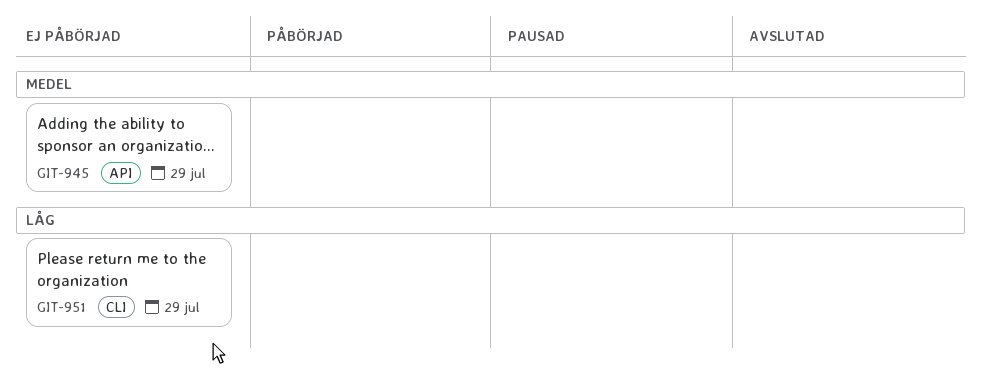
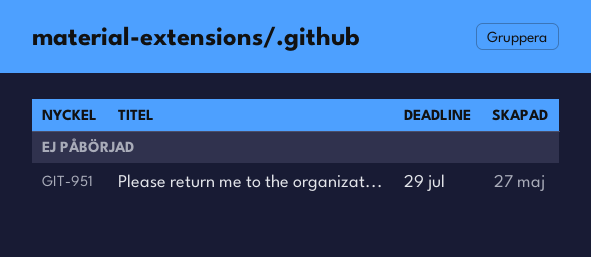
GIT-945: present -> none

